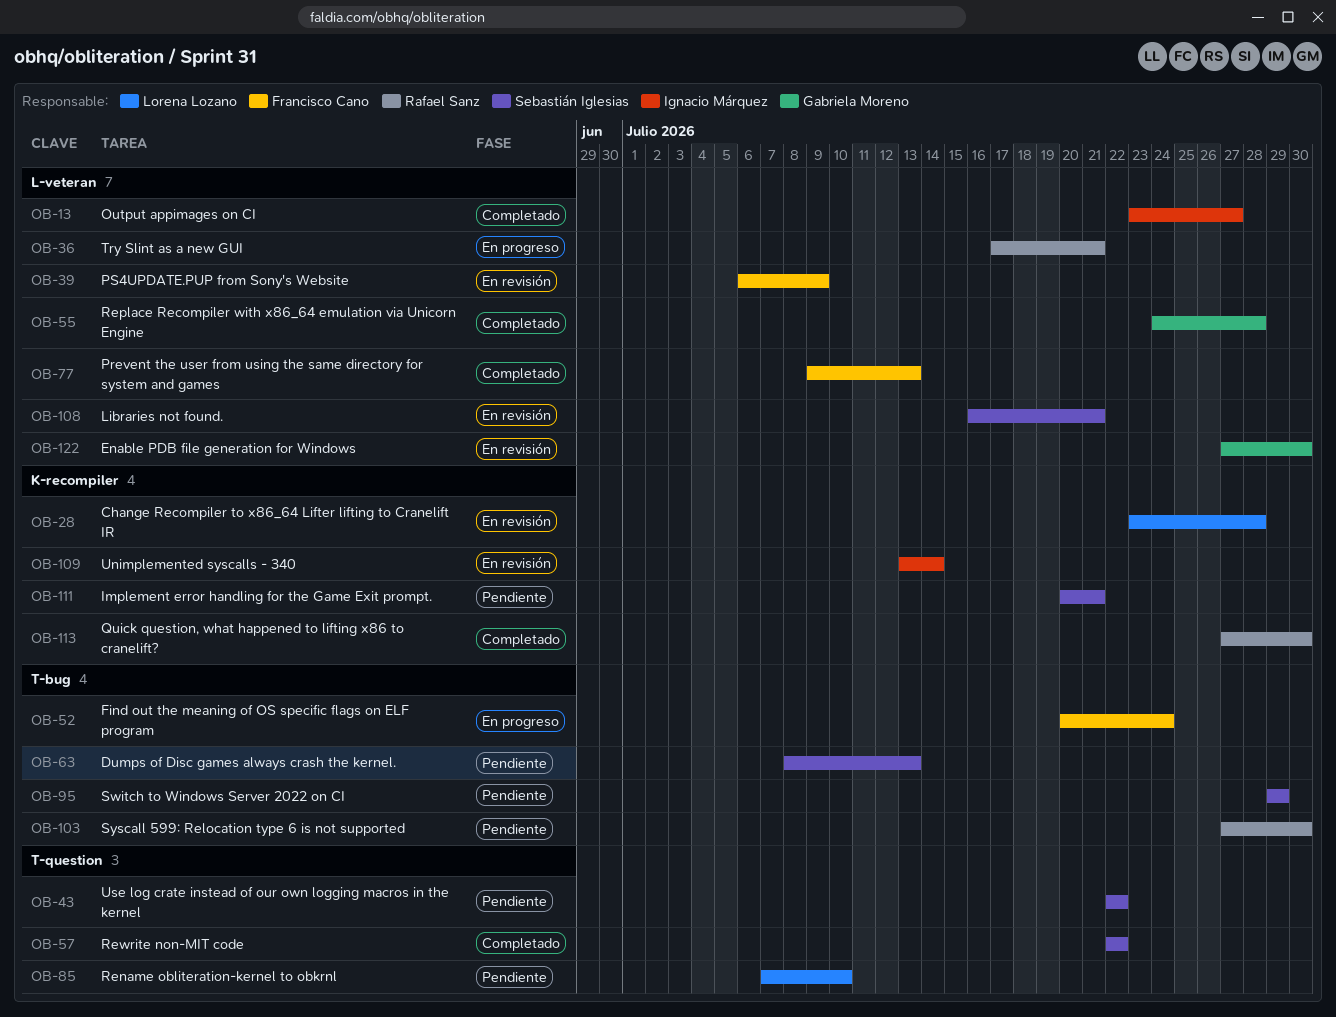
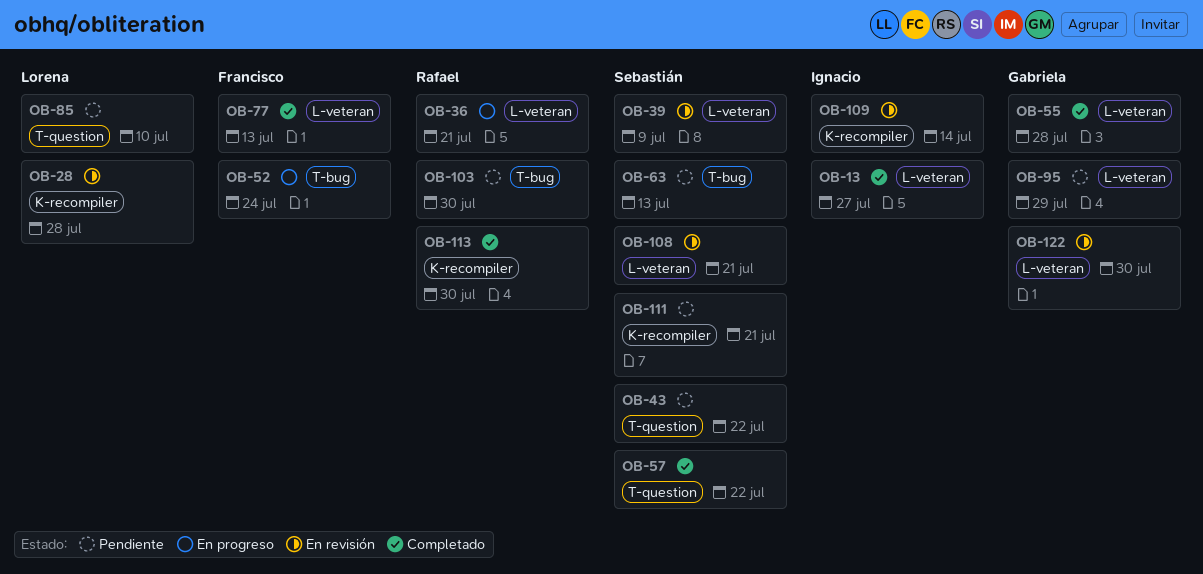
OB-39, owner: Francisco Cano -> Sebastián Iglesias
OB-95, owner: Sebastián Iglesias -> Gabriela Moreno
OB-95, label: T-bug -> L-veteran

